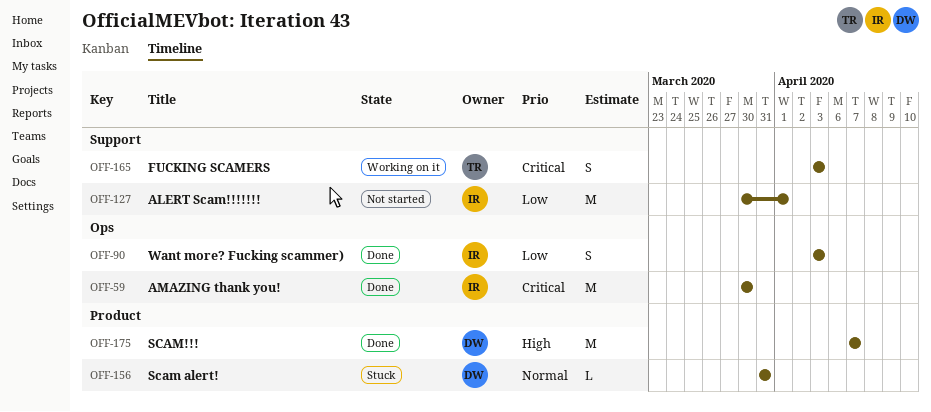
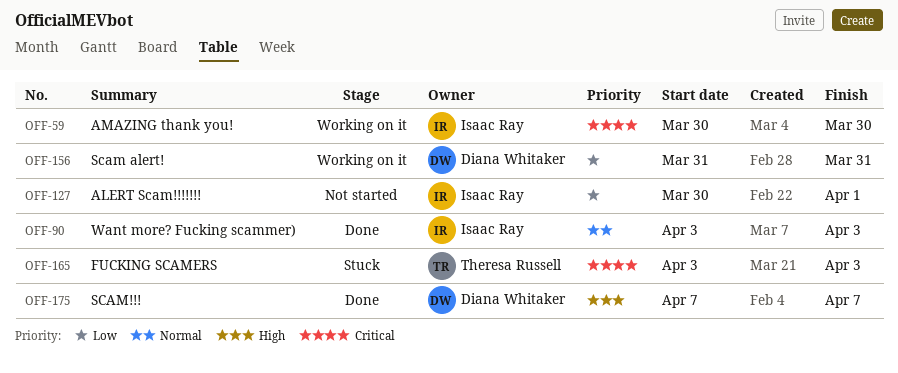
OFF-59, status: Done -> Working on it
OFF-90, priority: Low -> Normal
OFF-156, status: Stuck -> Working on it
OFF-156, priority: Normal -> Low
OFF-165, status: Working on it -> Stuck

